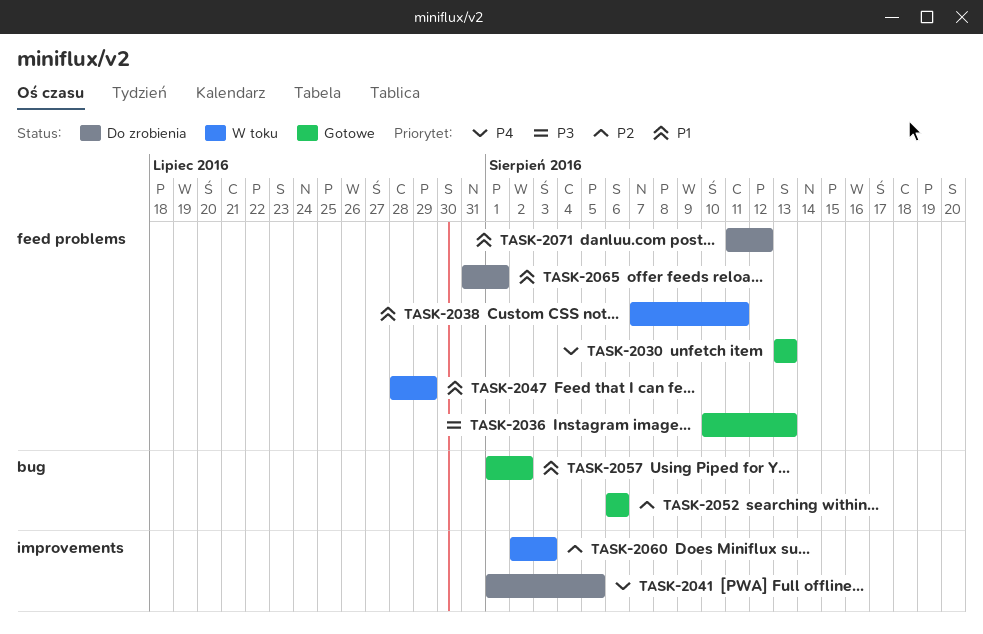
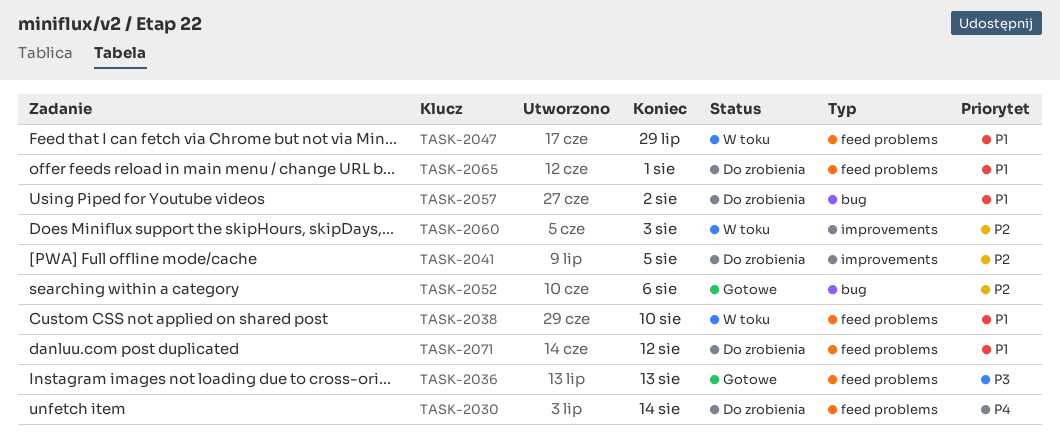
TASK-2030, status: Gotowe -> Do zrobienia
TASK-2030, due: Aug 13 -> Aug 14
TASK-2038, due: Aug 11 -> Aug 10
TASK-2041, priority: P4 -> P2
TASK-2057, status: Gotowe -> Do zrobienia

